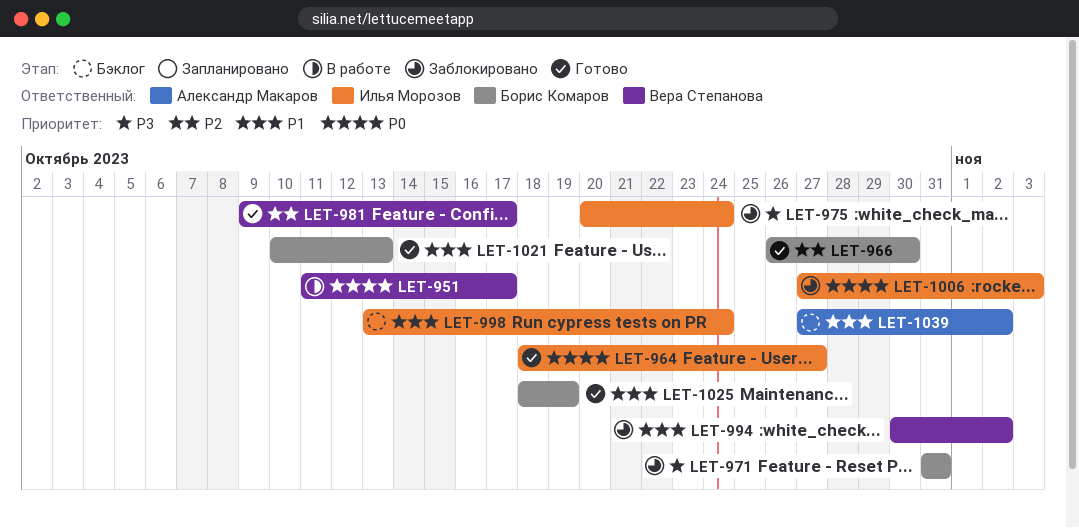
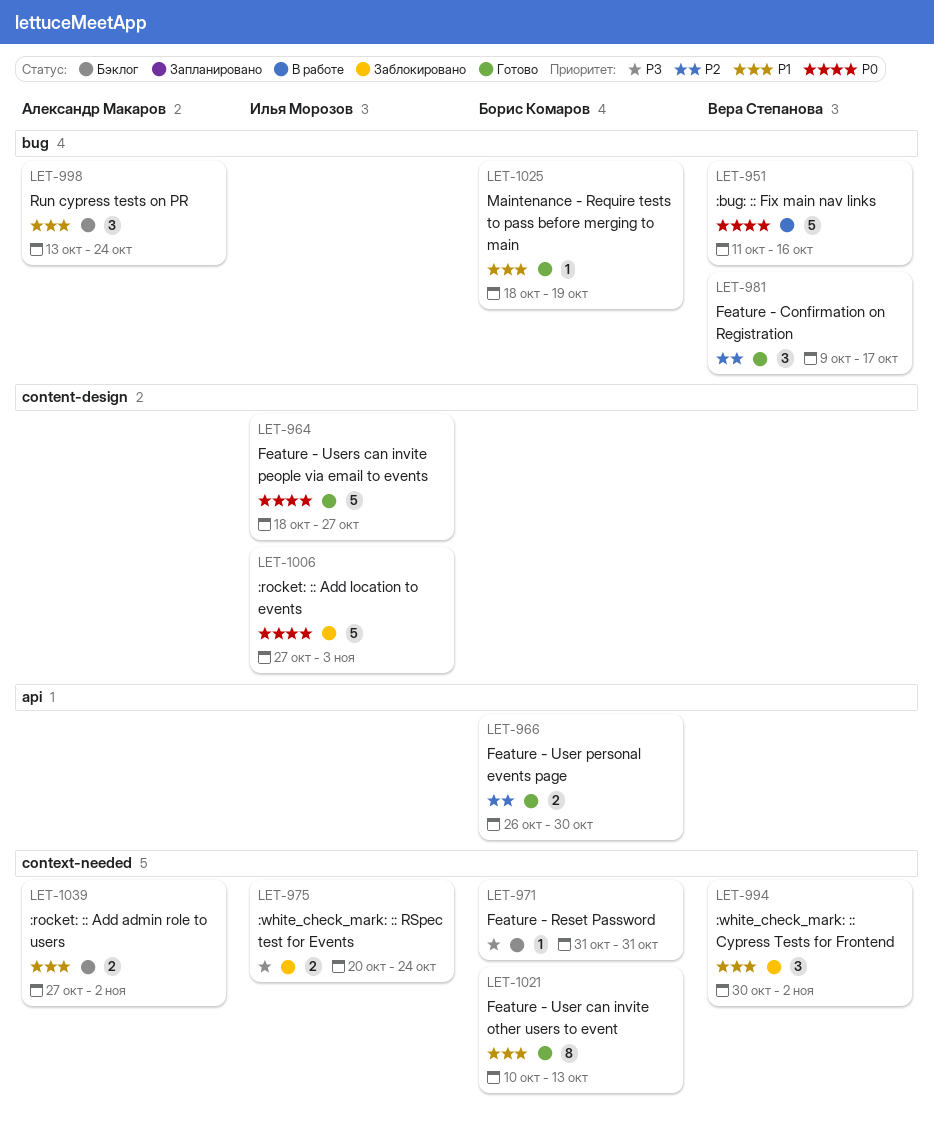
LET-951, due: Oct 17 -> Oct 16
LET-971, status: Заблокировано -> Бэклог
LET-998, owner: Илья Морозов -> Александр Макаров

